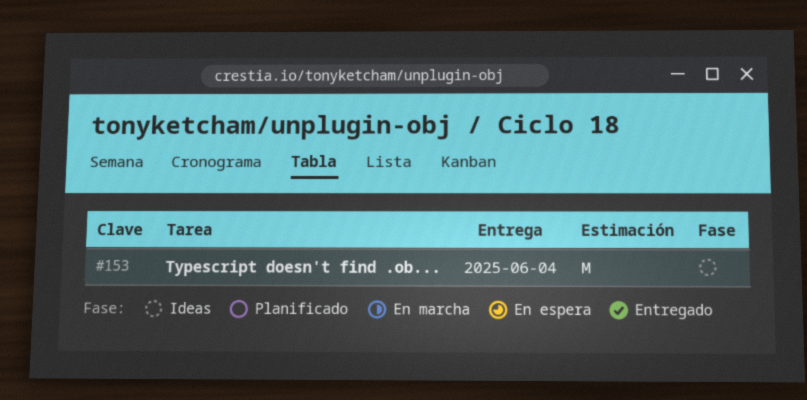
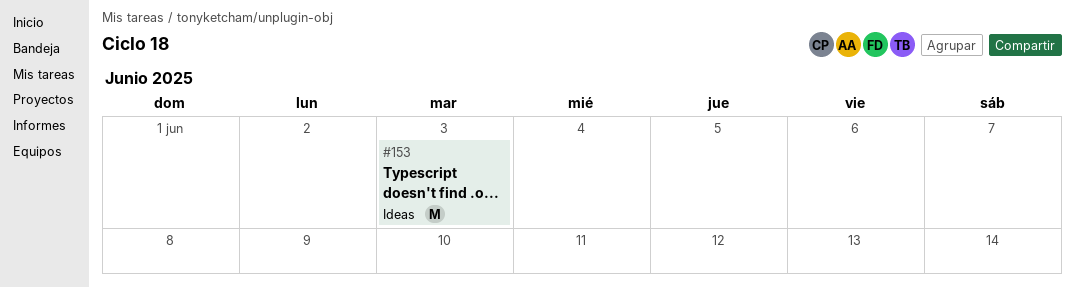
#153, due: Jun 4 -> Jun 3

